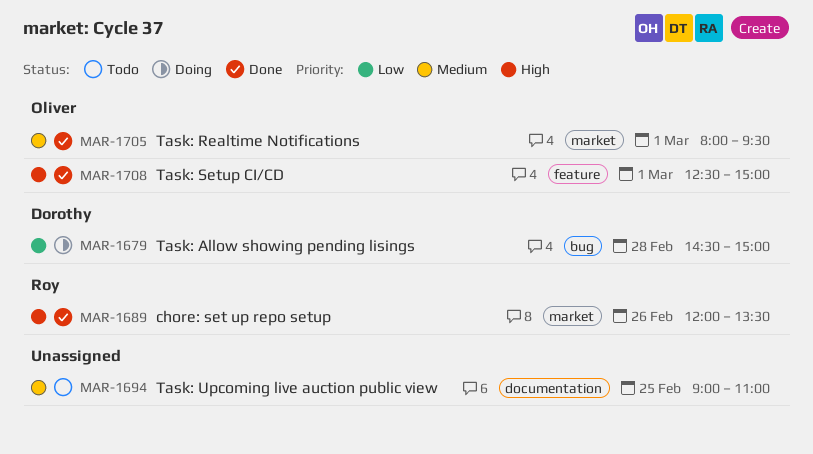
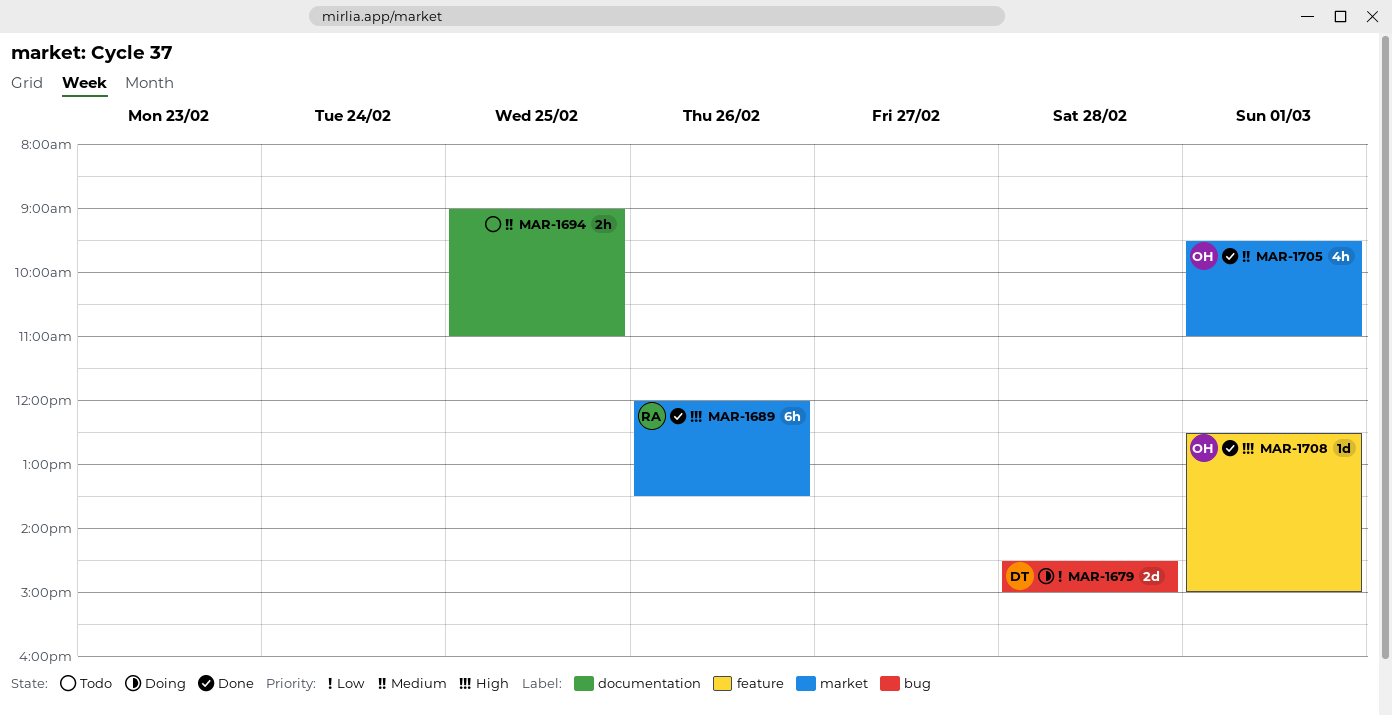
MAR-1705, begins: 08:00 -> 09:30
MAR-1705, ends: 09:30 -> 11:00

